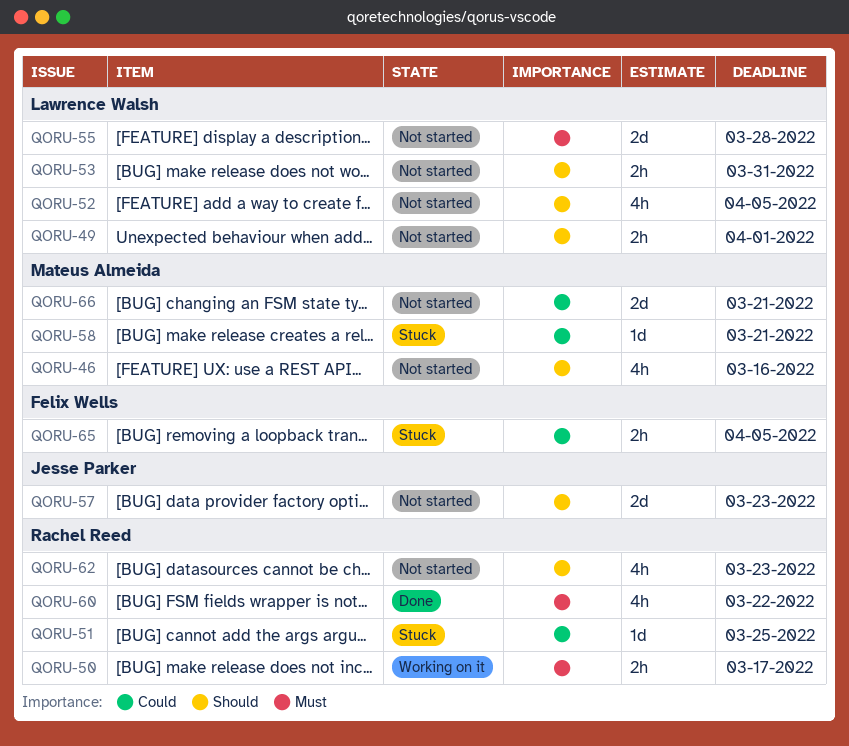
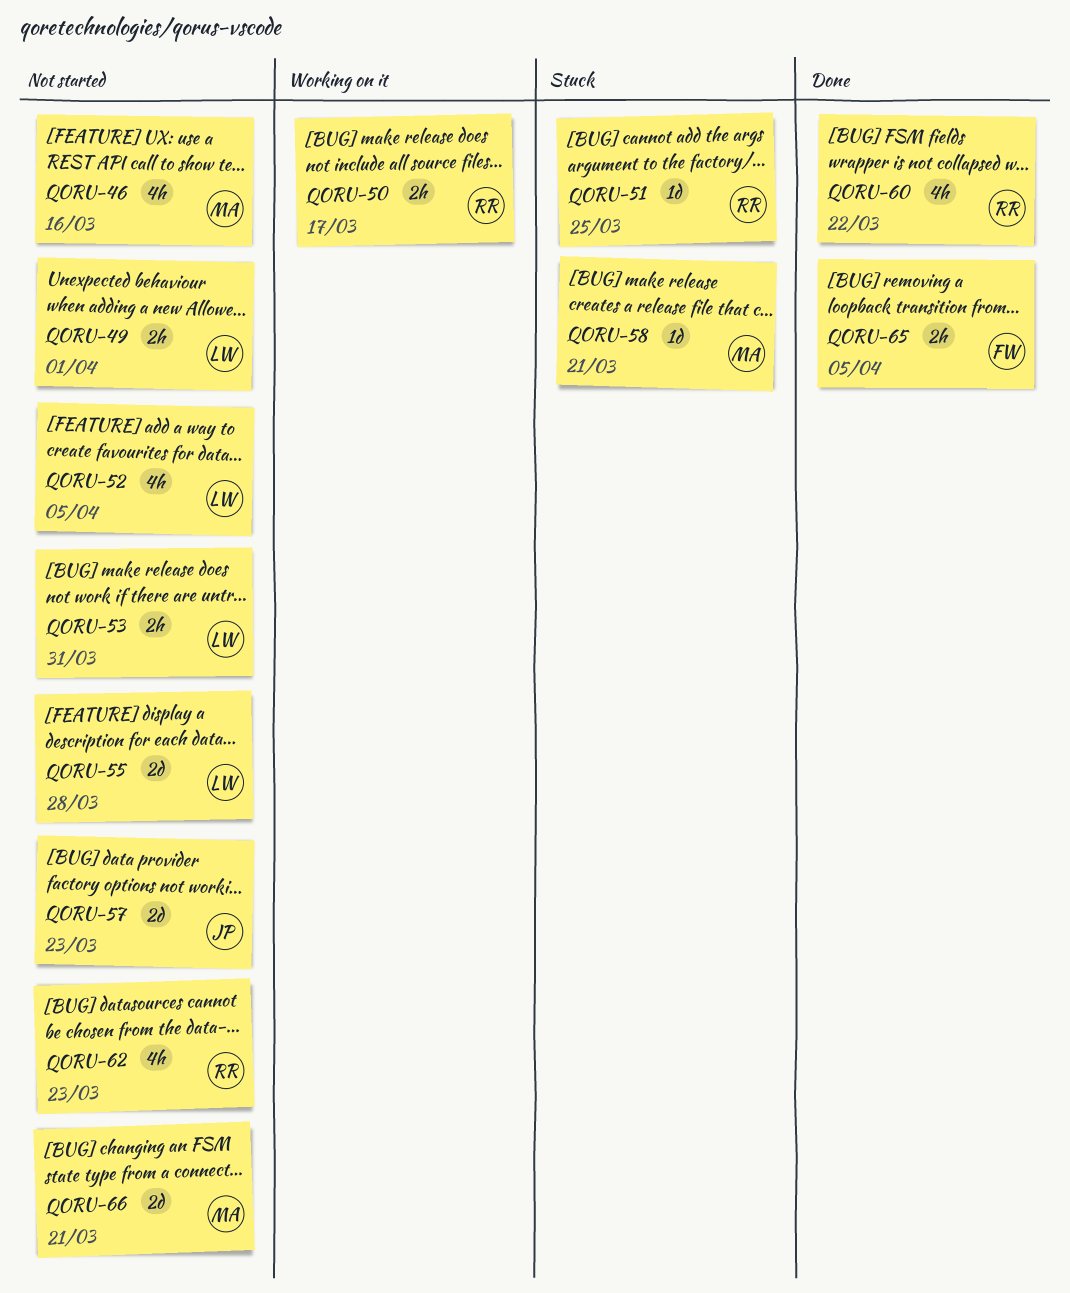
QORU-65, status: Stuck -> Done

